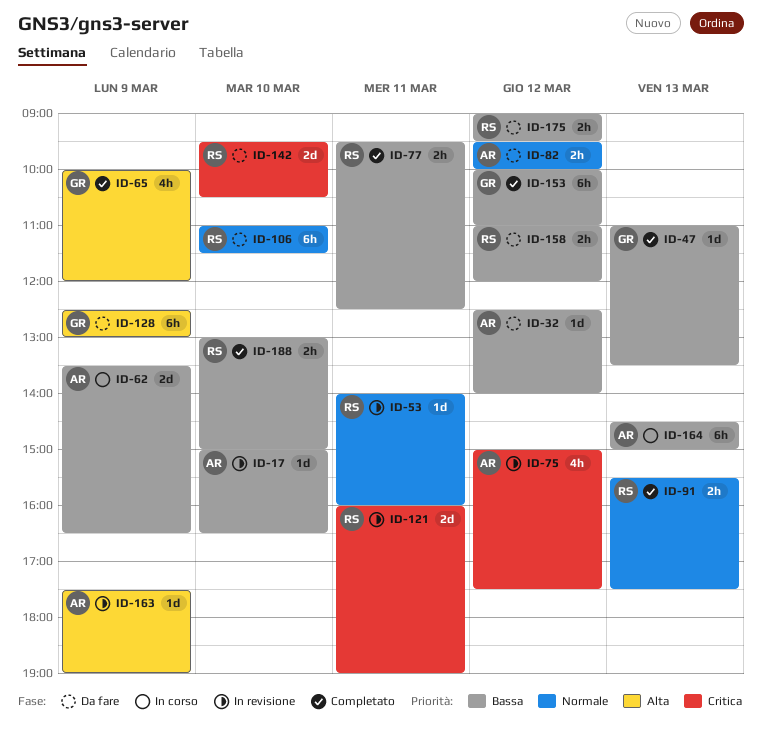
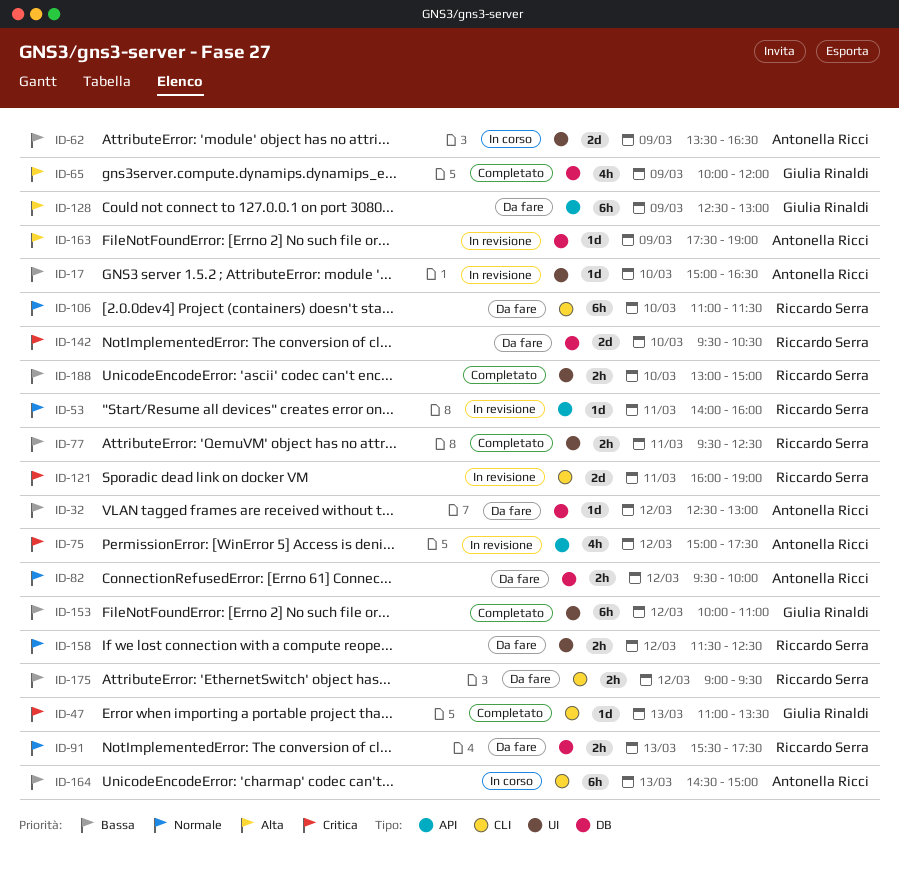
ID-32, ends: 14:00 -> 13:00
ID-47, priority: Bassa -> Critica
ID-91, status: Completato -> Da fare
ID-158, priority: Bassa -> Normale
ID-158, begins: 11:00 -> 11:30
ID-158, ends: 12:00 -> 12:30

